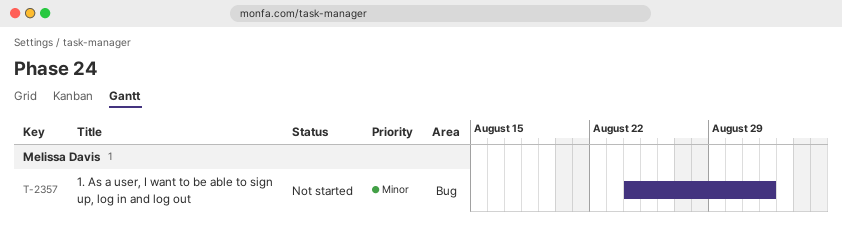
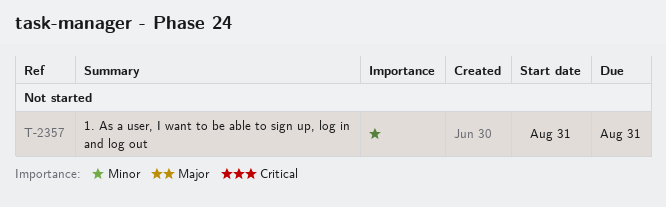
T-2357, start: Aug 24 -> Aug 31
T-2357, due: Sep 1 -> Aug 31

